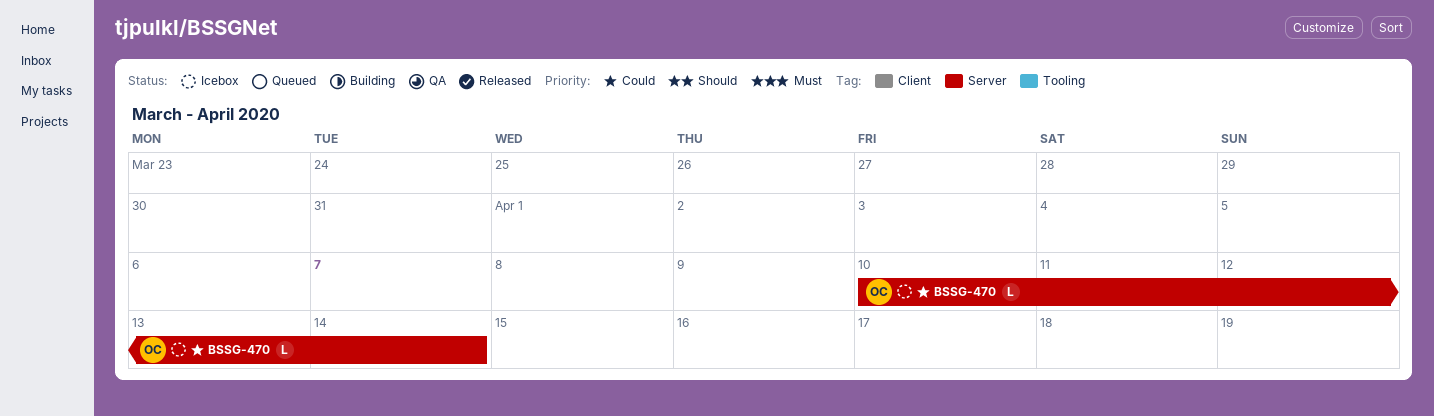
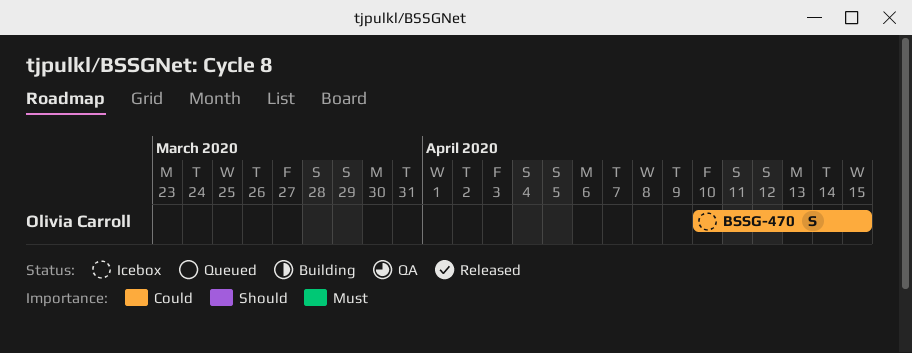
BSSG-470, estimate: L -> S
BSSG-470, due: Apr 14 -> Apr 15

